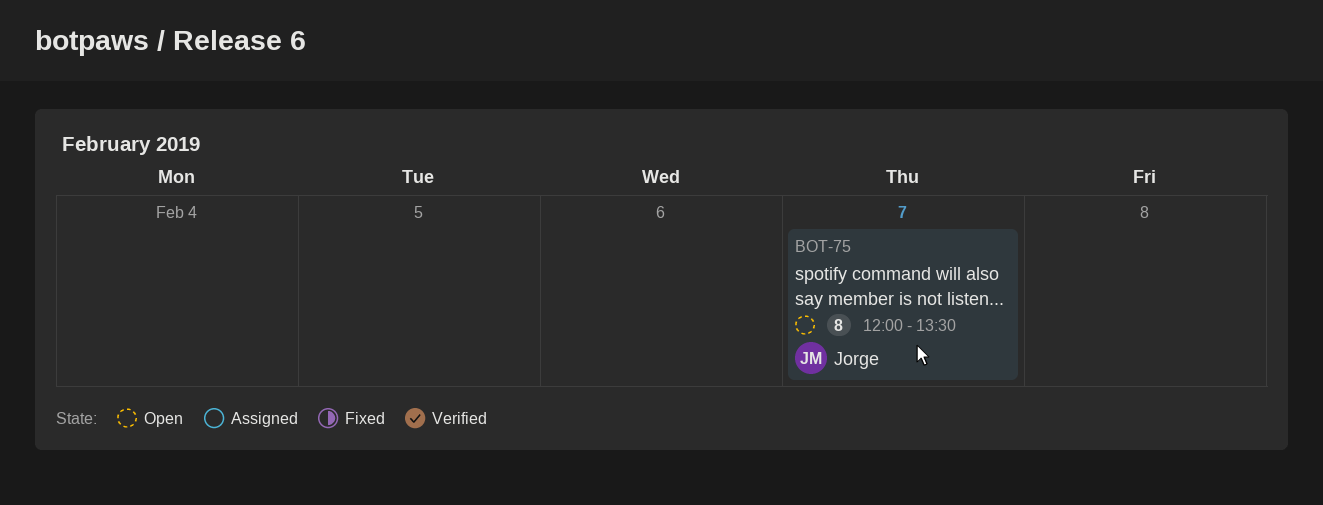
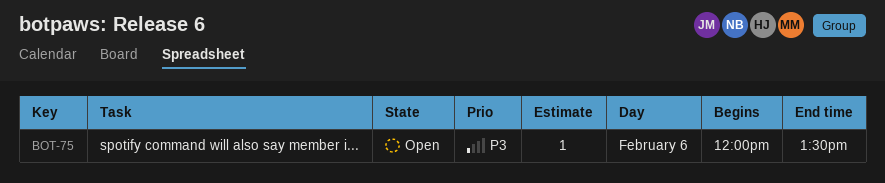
BOT-75, estimate: 8 -> 1
BOT-75, day: Feb 7 -> Feb 6

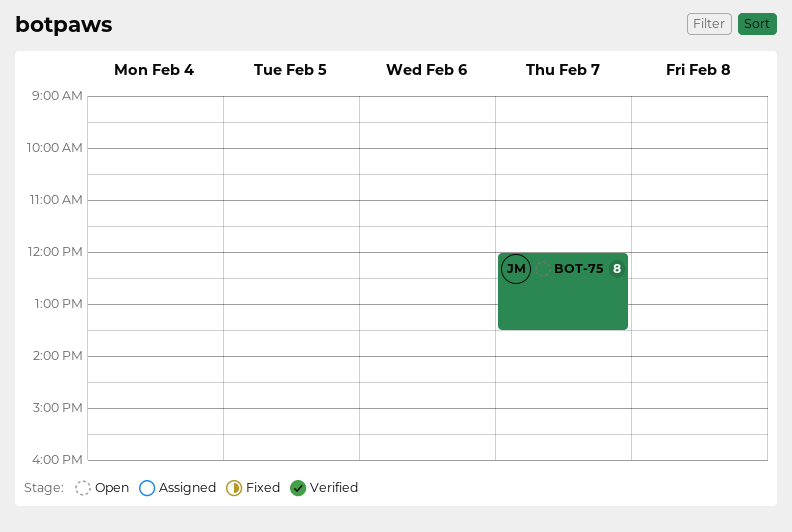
BOT-75, estimate: 1 -> 8
BOT-75, day: Feb 6 -> Feb 7

